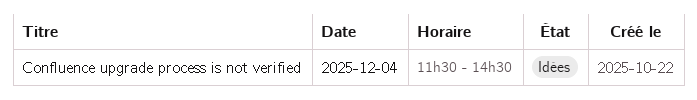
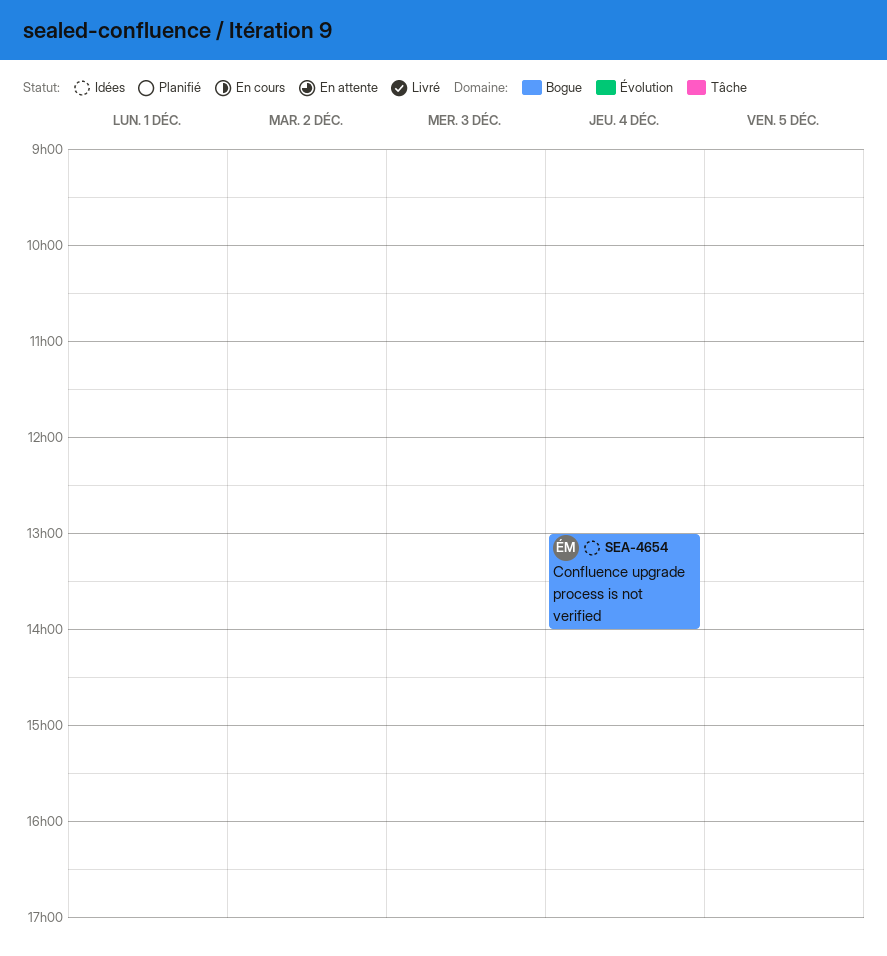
Confluence upgrade process is not verified, begins: 11:30 -> 13:00
Confluence upgrade process is not verified, ends: 14:30 -> 14:00

